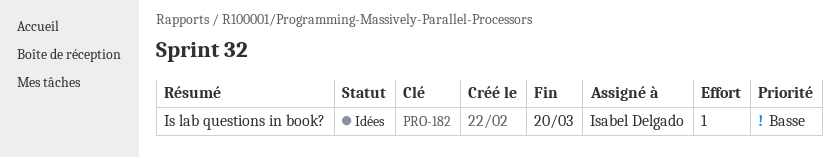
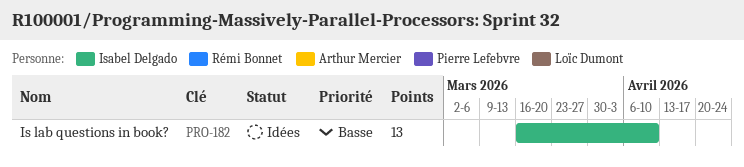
PRO-182, estimate: 1 -> 13
PRO-182, due: Mar 20 -> Apr 10

